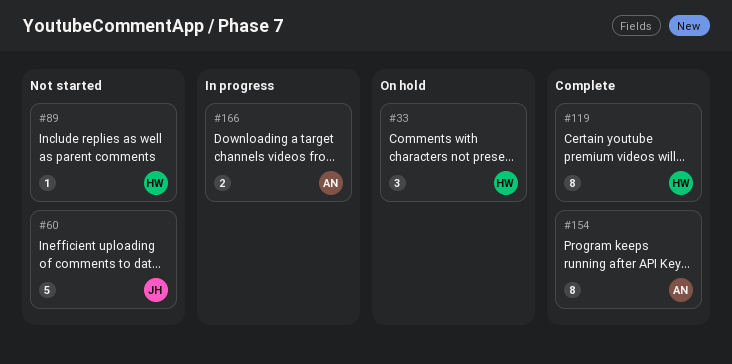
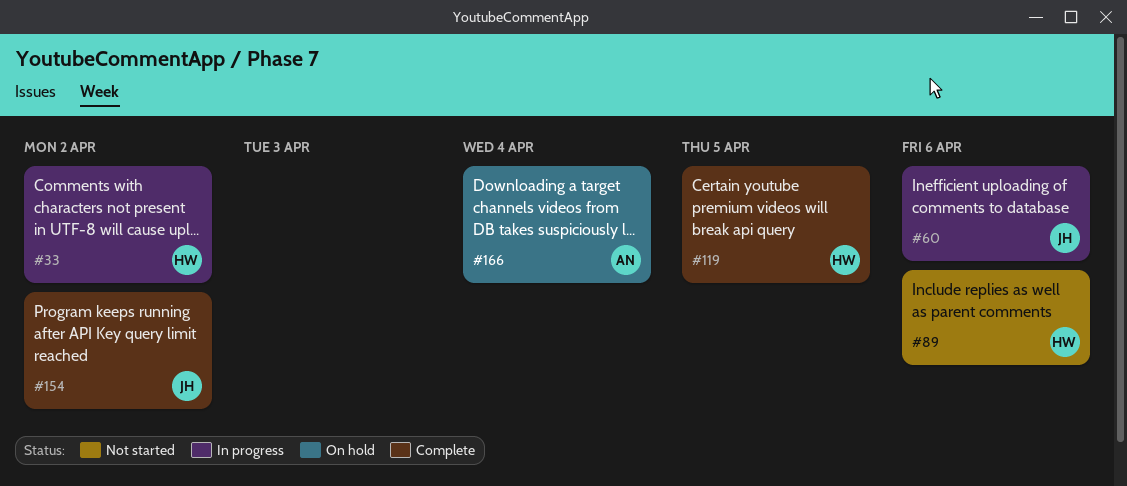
#33, status: On hold -> In progress
#60, status: Not started -> In progress
#154, owner: AN -> JH
#166, status: In progress -> On hold

